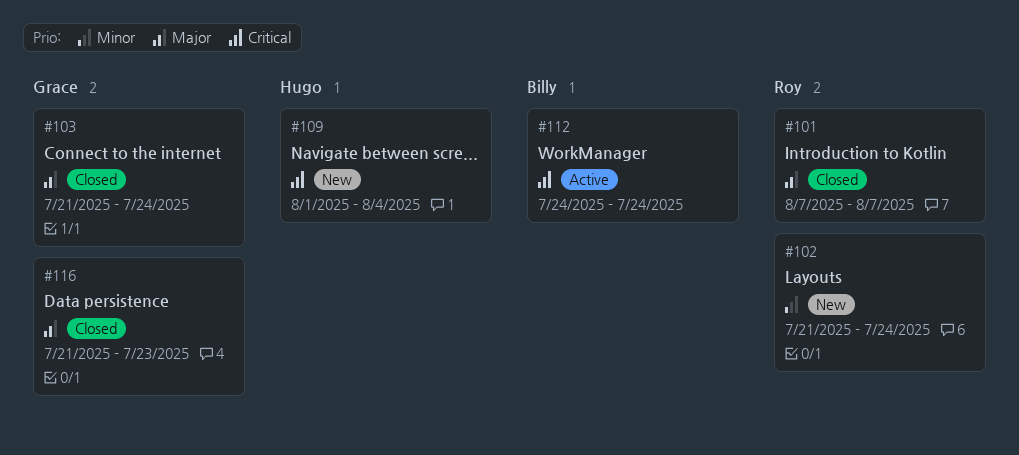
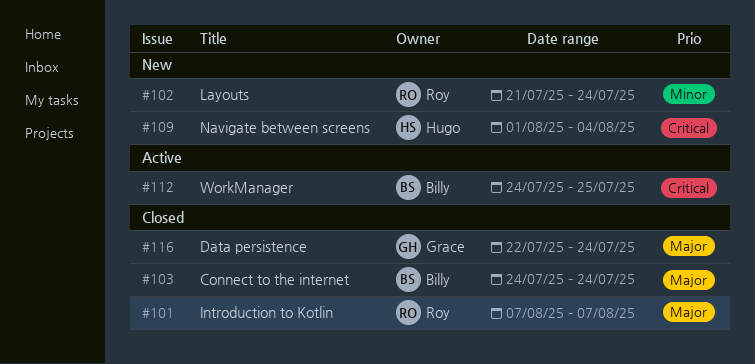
#103, owner: Grace -> Billy
#103, start: Jul 21 -> Jul 24
#112, due: Jul 24 -> Jul 25
#116, start: Jul 21 -> Jul 22
#116, due: Jul 23 -> Jul 24

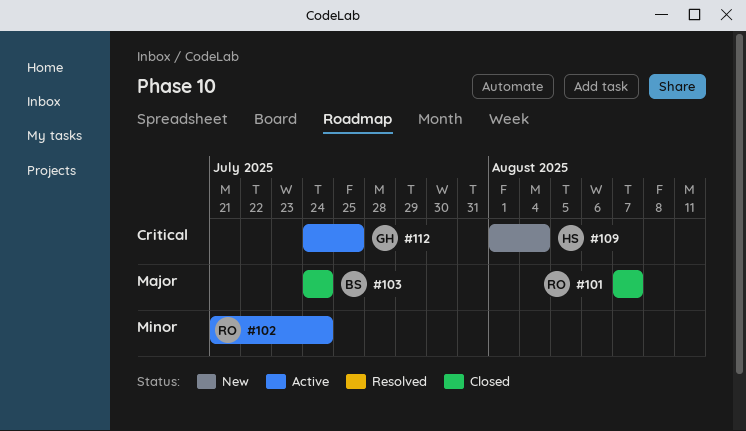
#102, status: New -> Active
#112, owner: Billy -> Grace
#116: present -> none

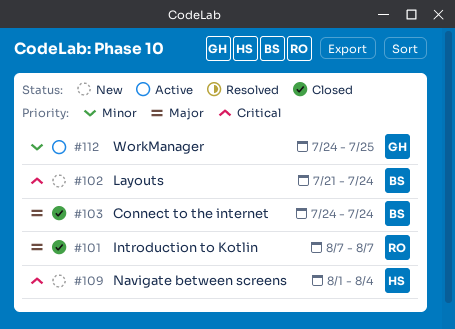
#102, status: Active -> New
#102, owner: RO -> BS
#102, priority: Minor -> Critical
#112, priority: Critical -> Minor

